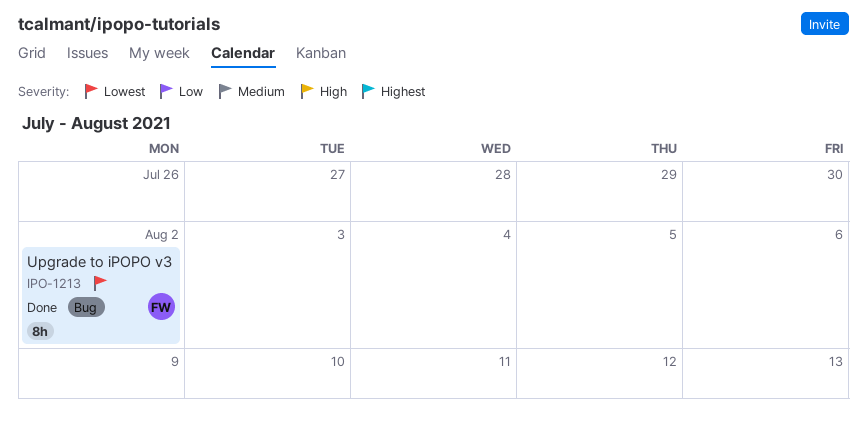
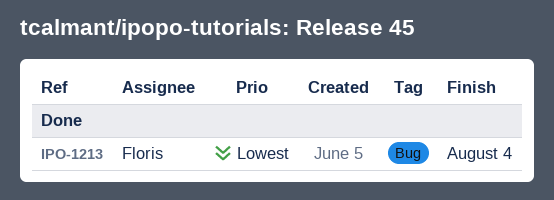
IPO-1213, due: Aug 2 -> Aug 4

